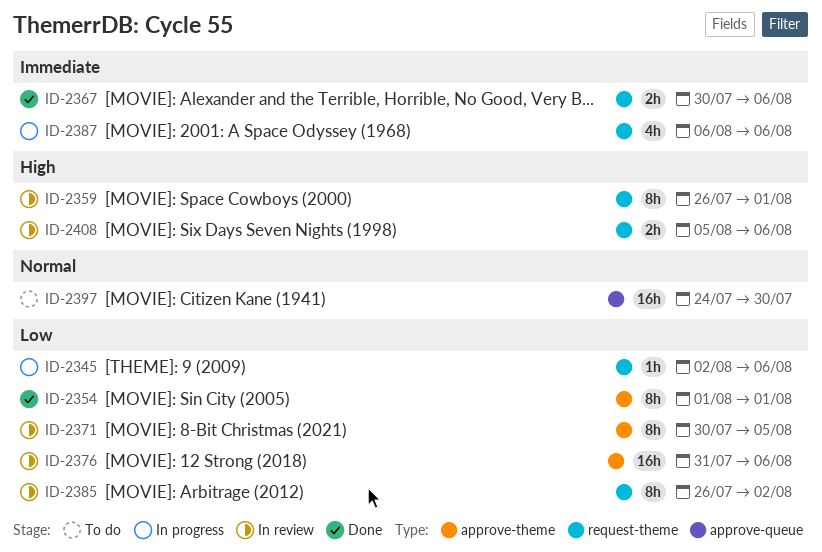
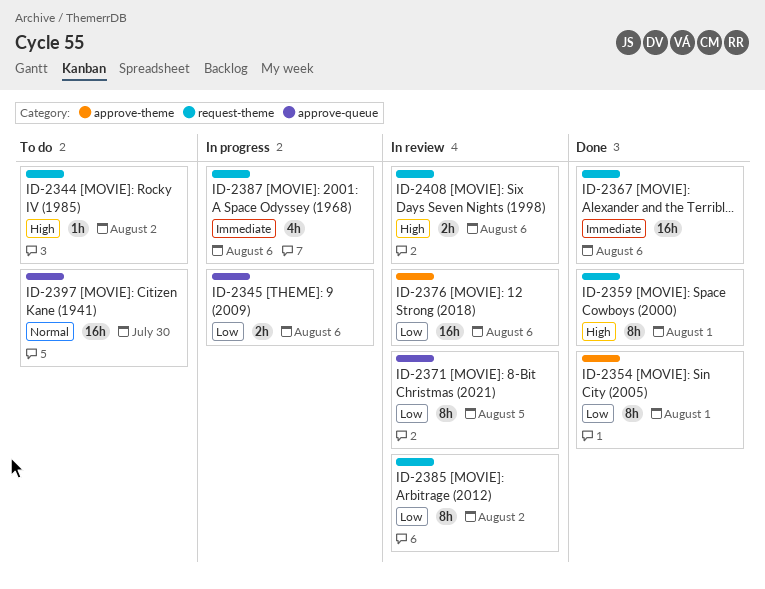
ID-2344: none -> present
ID-2345, label: request-theme -> approve-queue
ID-2345, estimate: 1h -> 2h
ID-2359, status: In review -> Done
ID-2367, estimate: 2h -> 16h
ID-2371, label: approve-theme -> approve-queue

